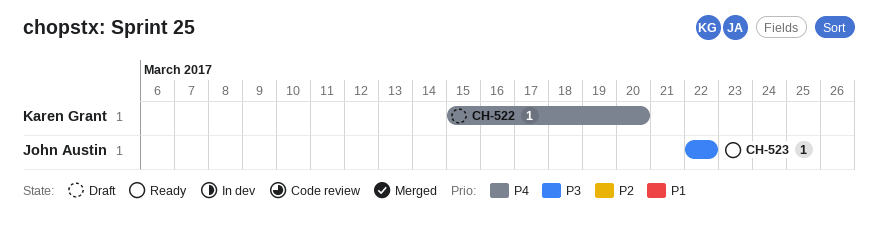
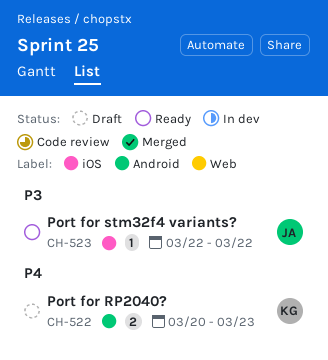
CH-522, estimate: 1 -> 2
CH-522, start: Mar 15 -> Mar 20
CH-522, due: Mar 20 -> Mar 23

